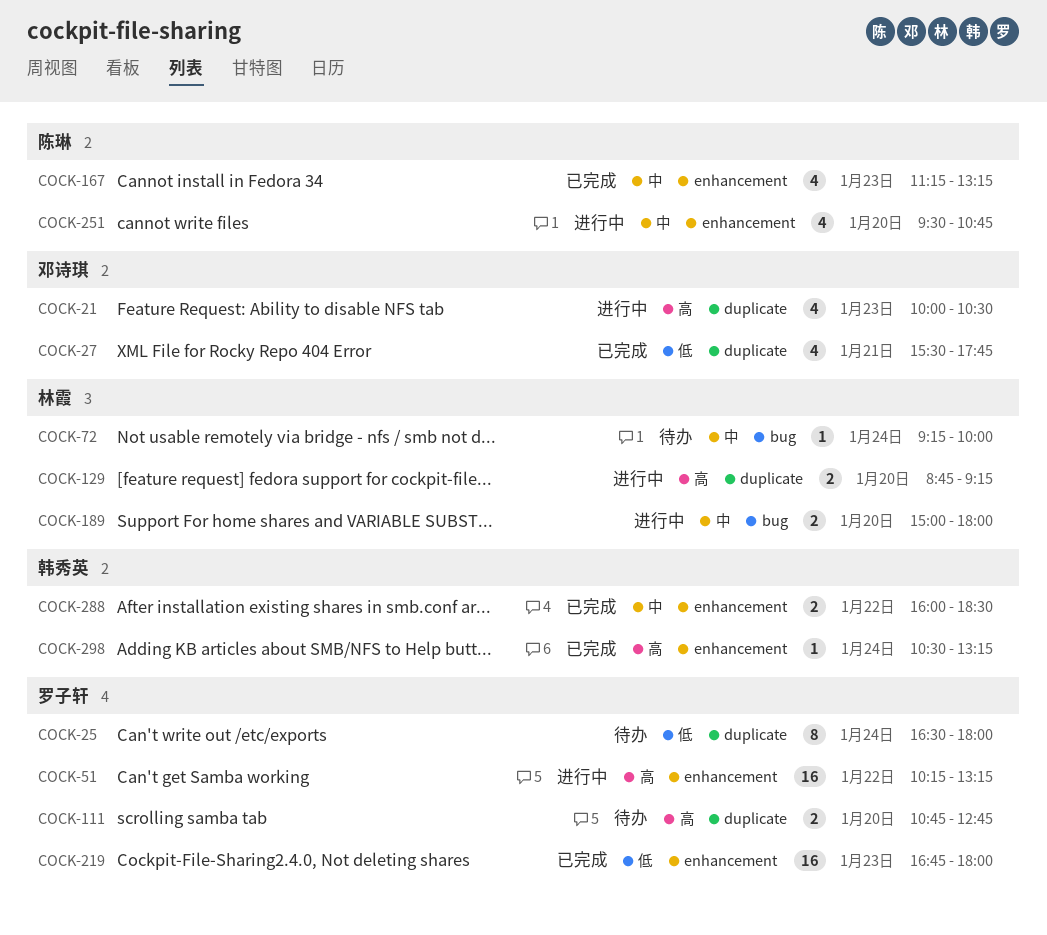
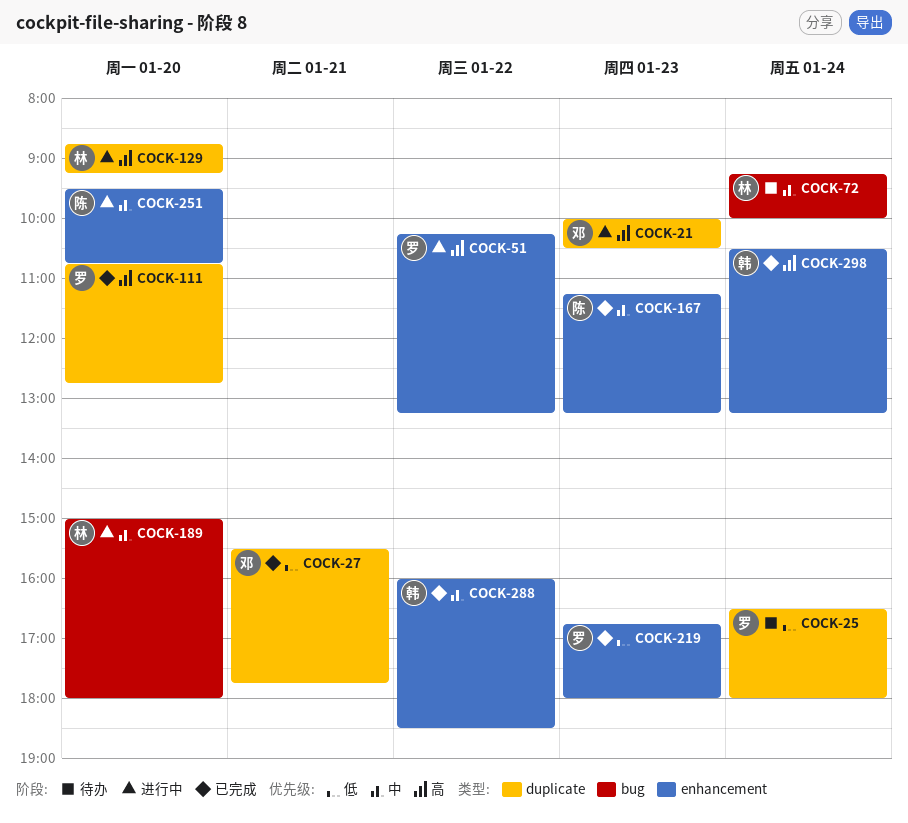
COCK-111, status: 待办 -> 已完成

